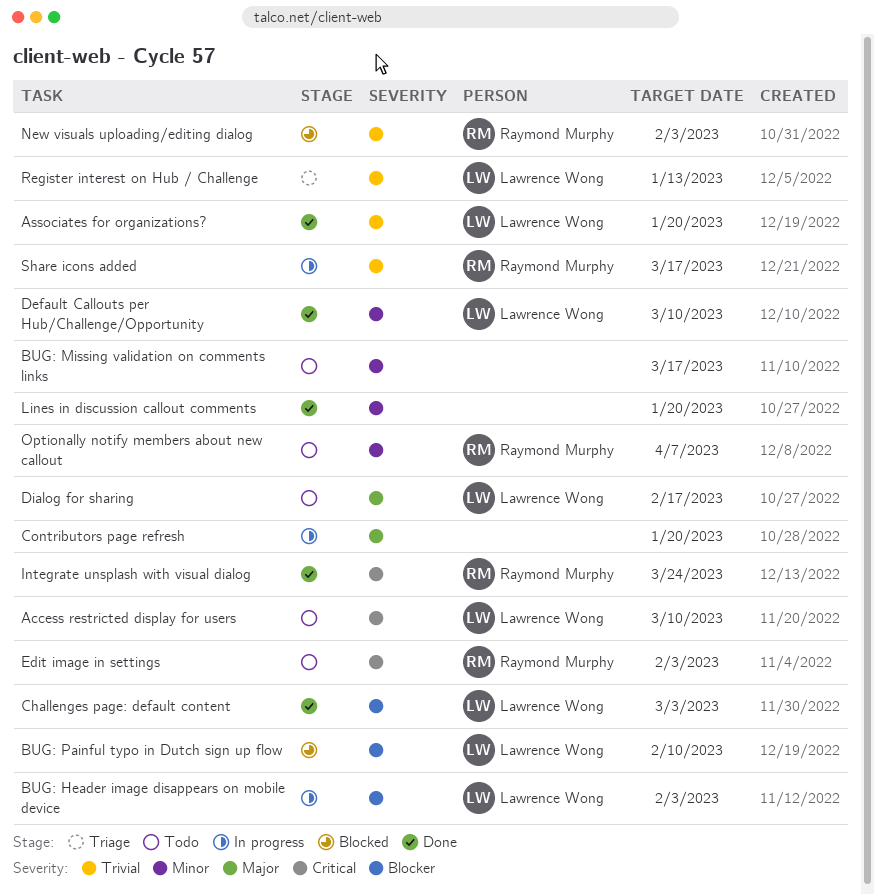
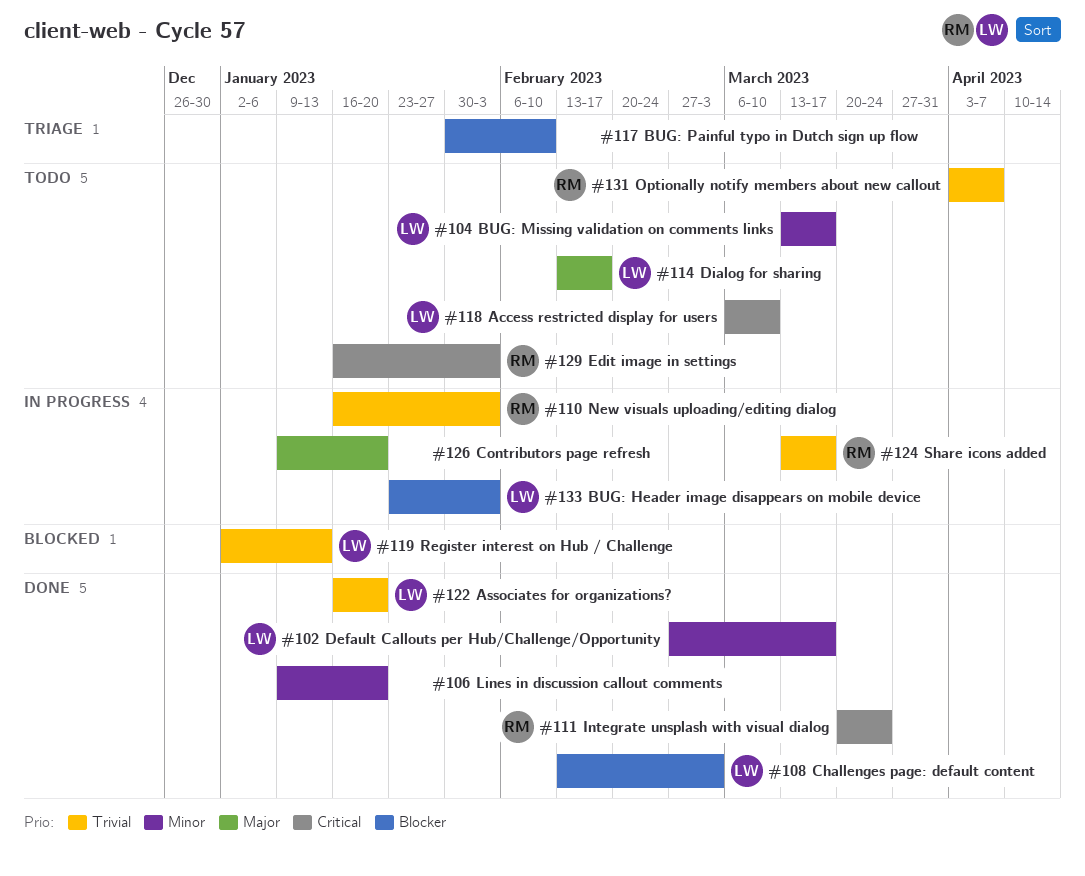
BUG: Missing validation on comments links, owner: none -> Lawrence Wong
BUG: Painful typo in Dutch sign up flow, status: Blocked -> Triage
BUG: Painful typo in Dutch sign up flow, owner: Lawrence Wong -> none
Default Callouts per Hub/Challenge/Opportunity, due: Mar 10 -> Mar 17
New visuals uploading/editing dialog, status: Blocked -> In progress
Optionally notify members about new callout, priority: Minor -> Trivial
Register interest on Hub / Challenge, status: Triage -> Blocked

